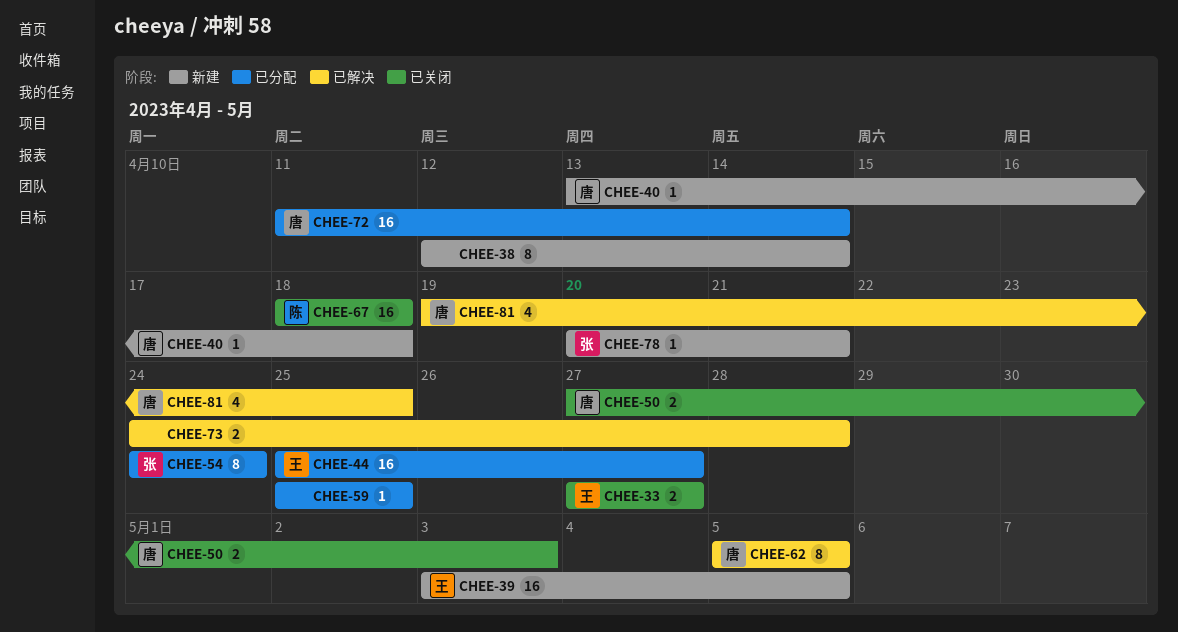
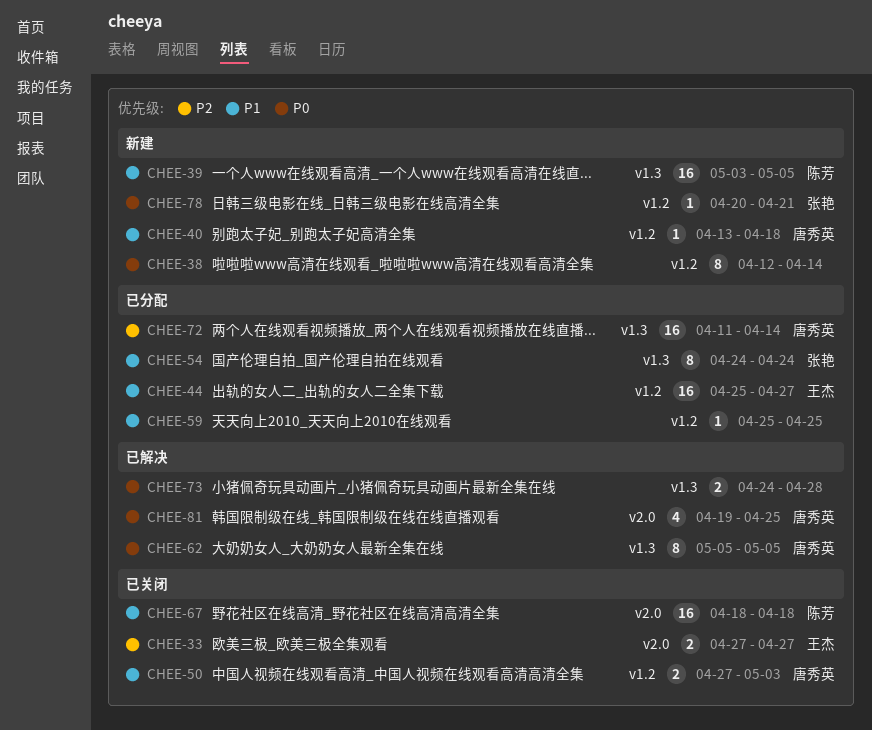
CHEE-39, owner: 王杰 -> 陈芳

